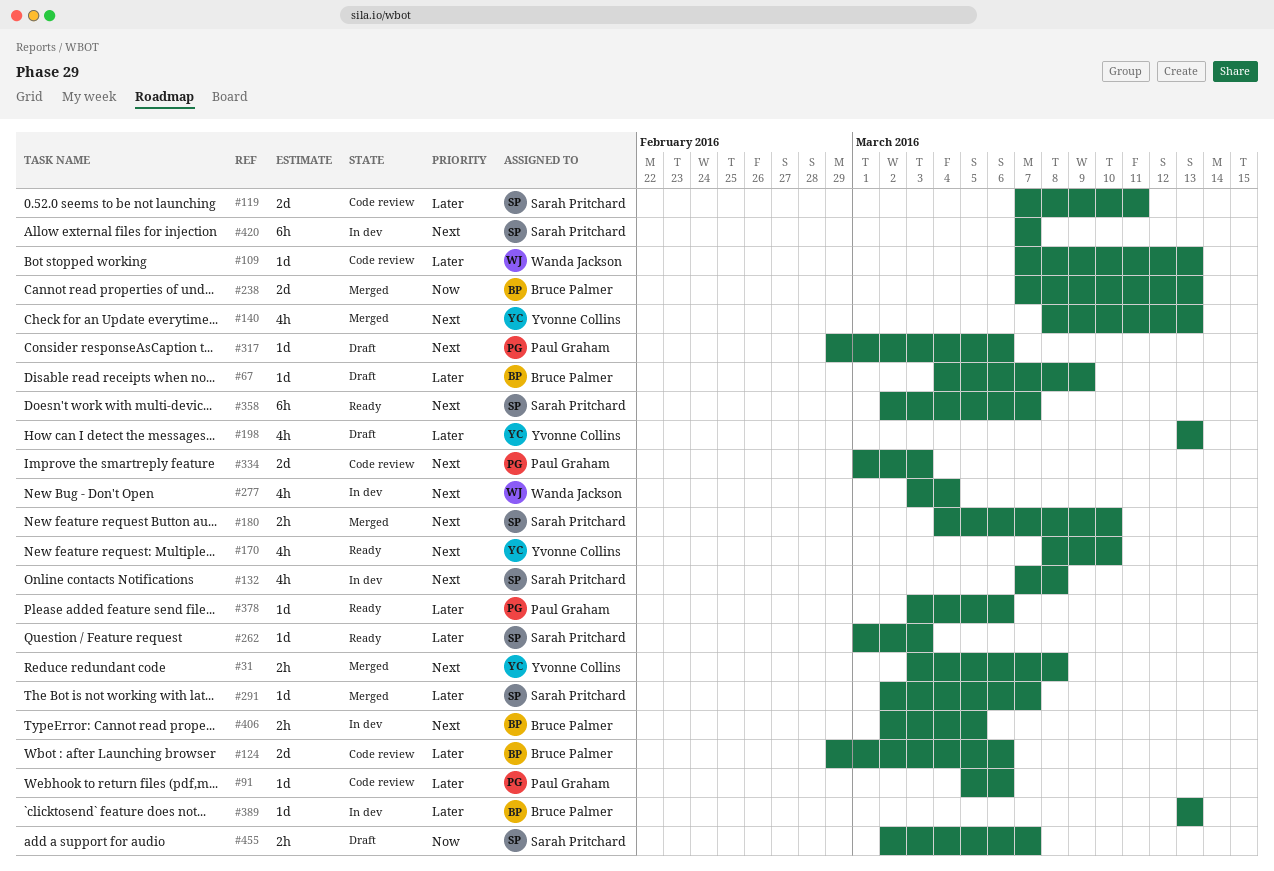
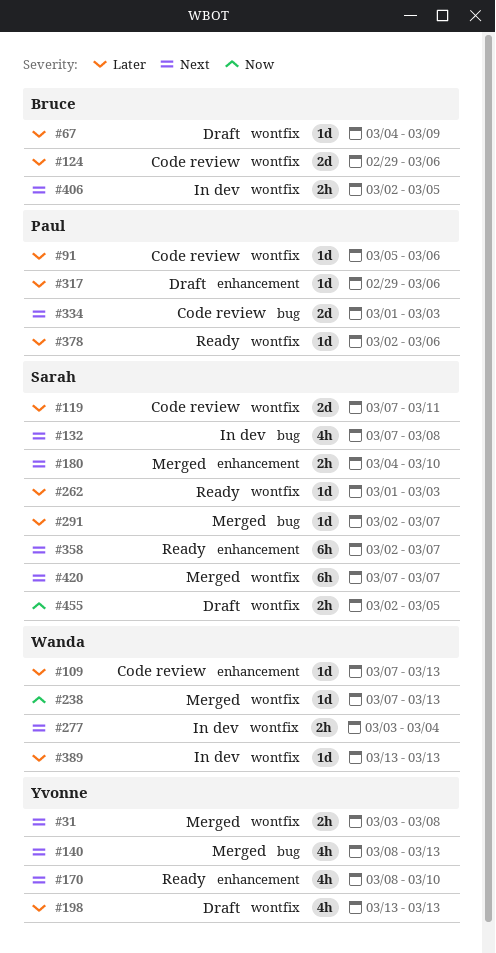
#238, owner: Bruce Palmer -> Wanda Jackson
#238, estimate: 2d -> 1d
#277, estimate: 4h -> 2h
#317, priority: Next -> Later
#378, start: Mar 3 -> Mar 2
#389, owner: Bruce Palmer -> Wanda Jackson
#420, status: In dev -> Merged
#455, due: Mar 7 -> Mar 5

